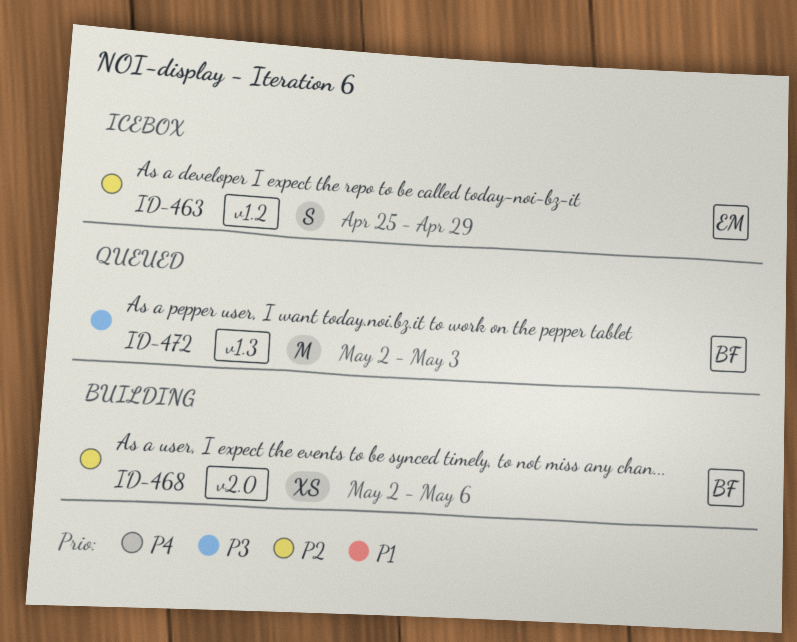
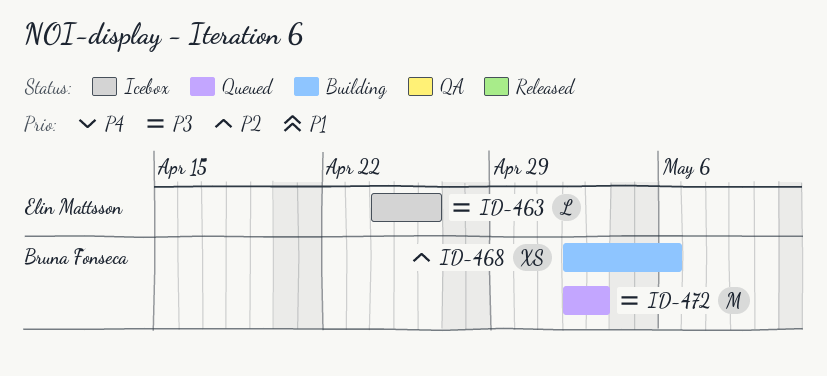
ID-463, priority: P2 -> P3
ID-463, estimate: S -> L
ID-463, start: Apr 25 -> Apr 24
ID-463, due: Apr 29 -> Apr 26

